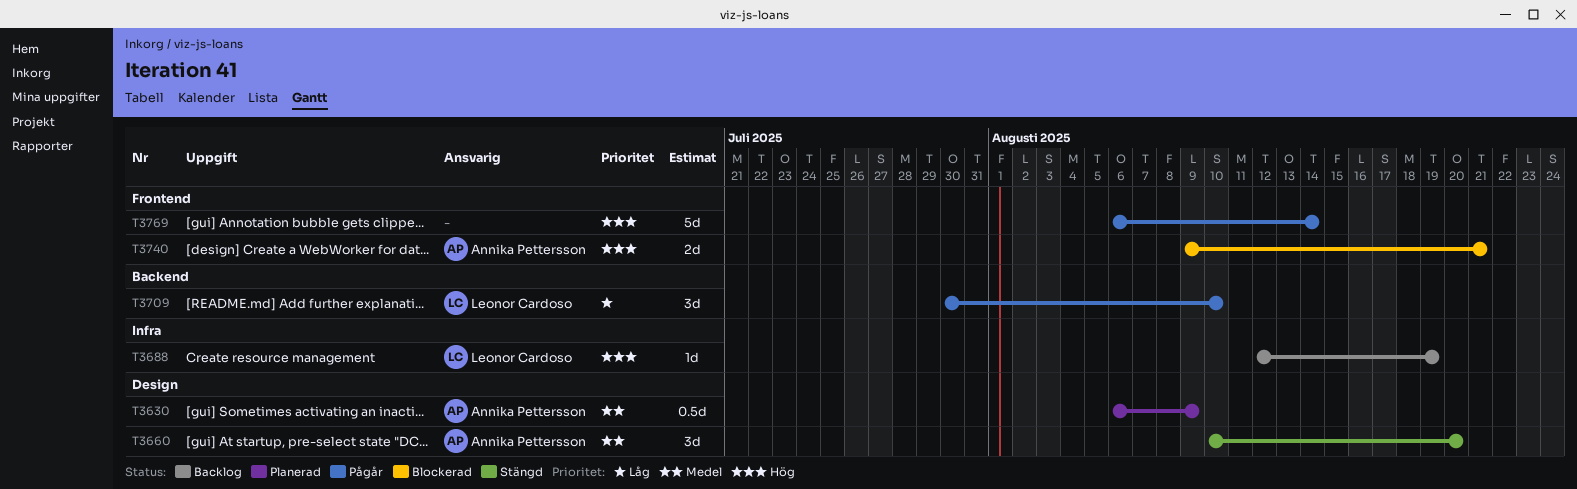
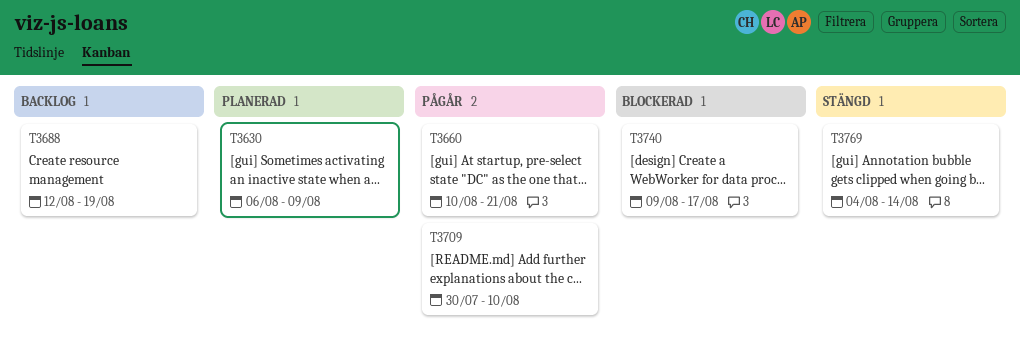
T3660, status: Stängd -> Pågår
T3660, due: Aug 20 -> Aug 21
T3740, due: Aug 21 -> Aug 17
T3769, status: Pågår -> Stängd
T3769, start: Aug 6 -> Aug 4

